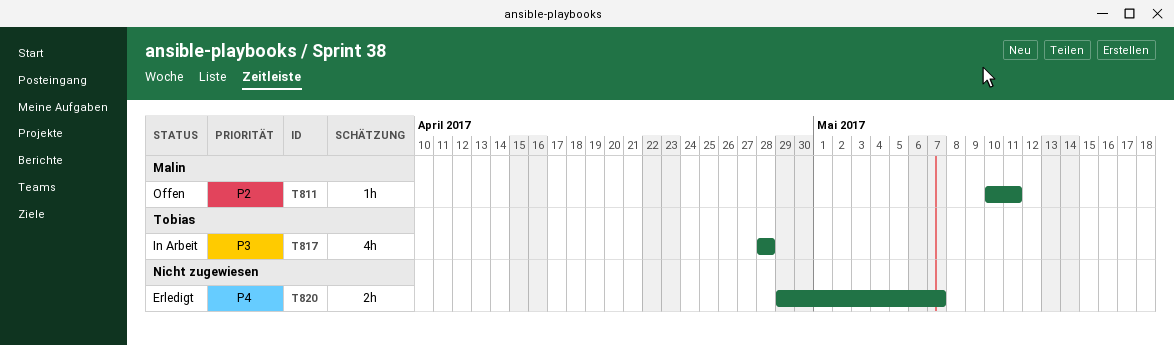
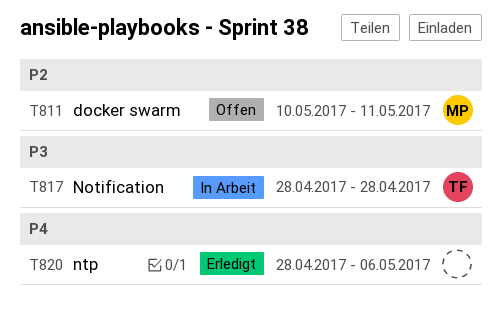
T820, start: Apr 29 -> Apr 28
T820, due: May 7 -> May 6

